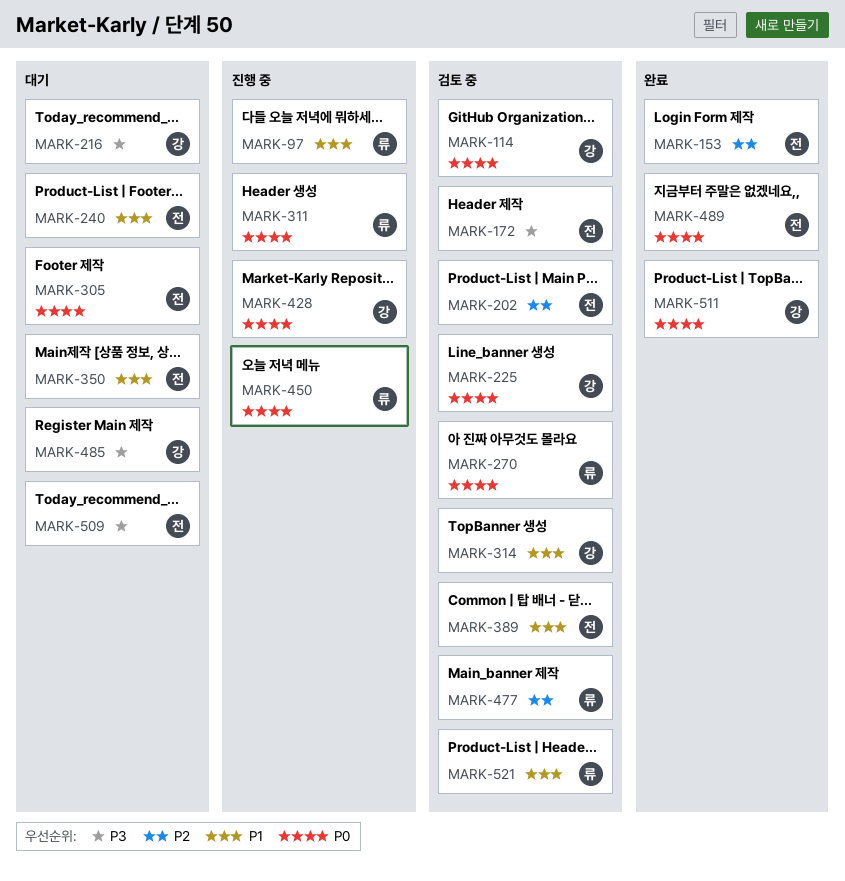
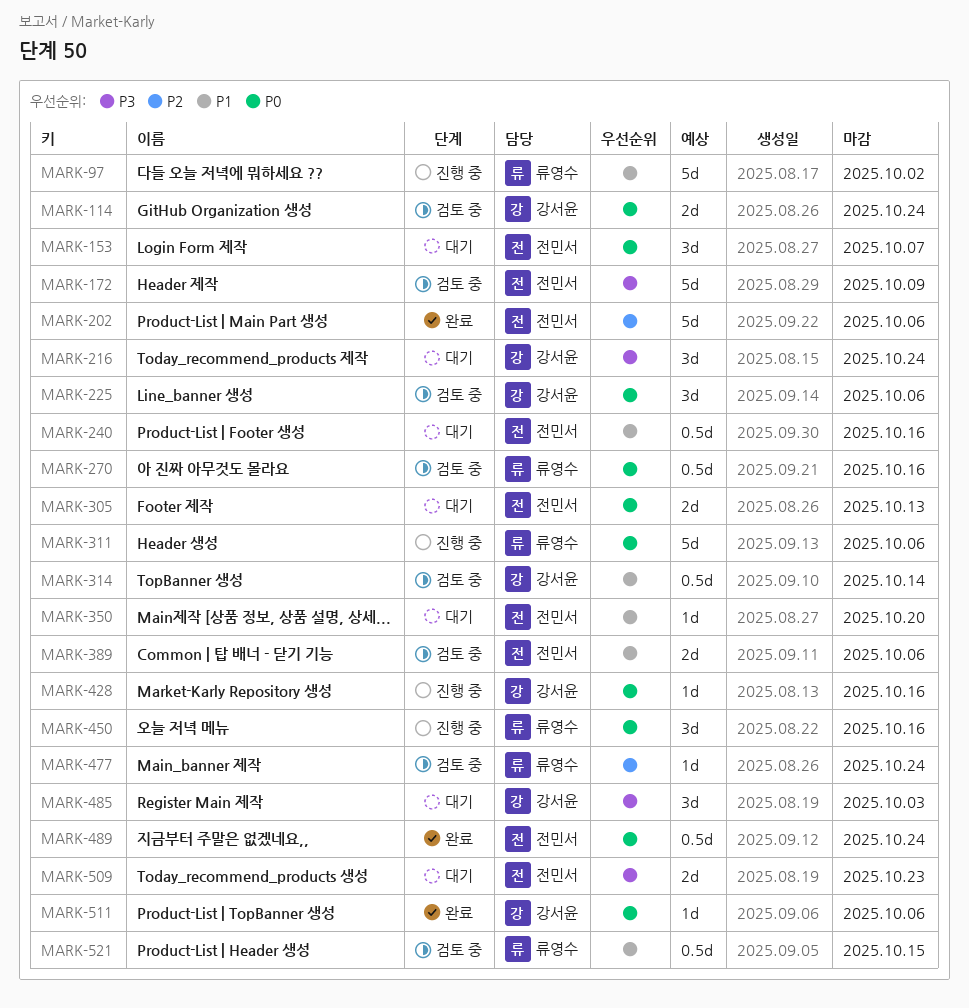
MARK-153, status: 완료 -> 대기
MARK-153, priority: P2 -> P0
MARK-202, status: 검토 중 -> 완료

